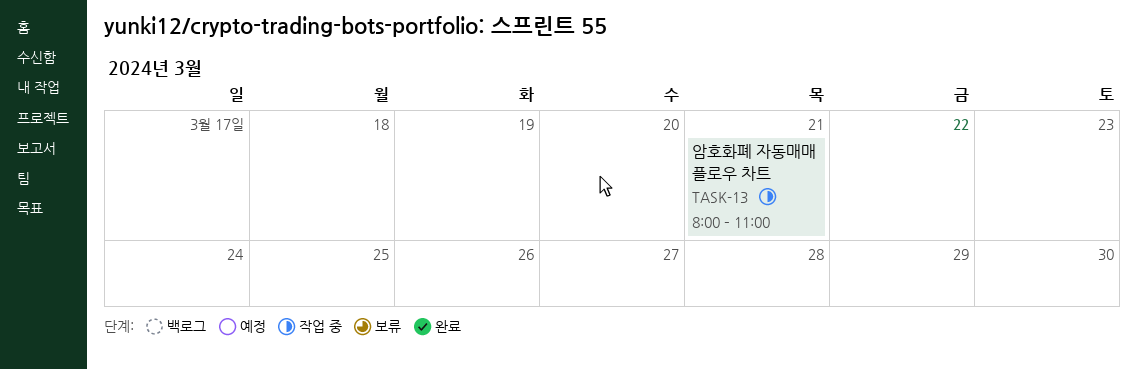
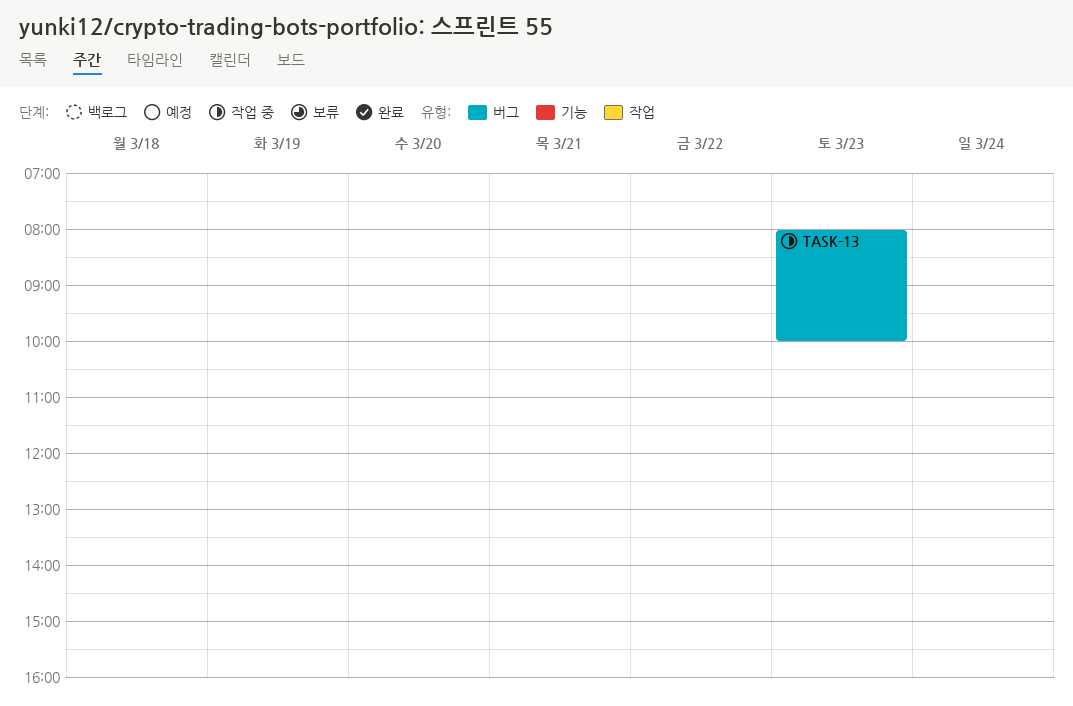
TASK-13, day: Mar 21 -> Mar 23
TASK-13, ends: 11:00 -> 10:00

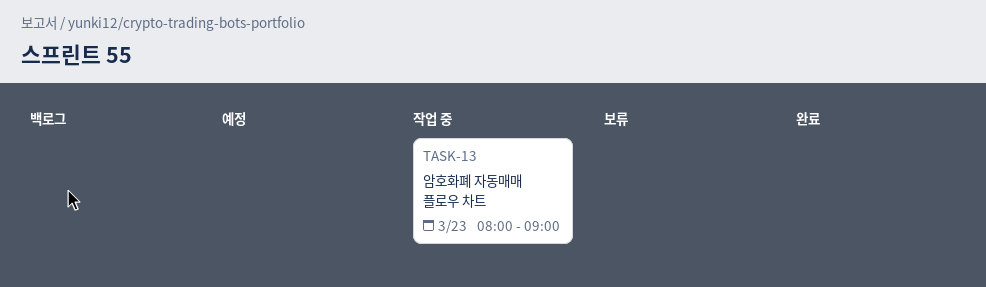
TASK-13, ends: 10:00 -> 09:00

